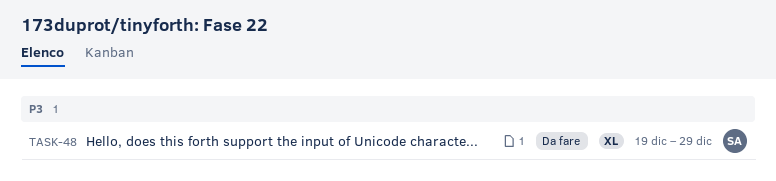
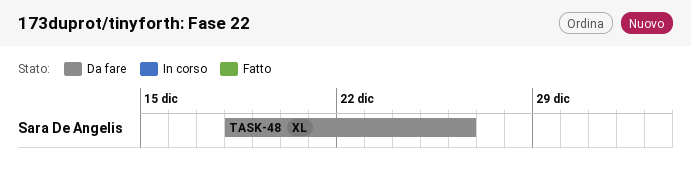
TASK-48, start: Dec 19 -> Dec 18
TASK-48, due: Dec 29 -> Dec 26

